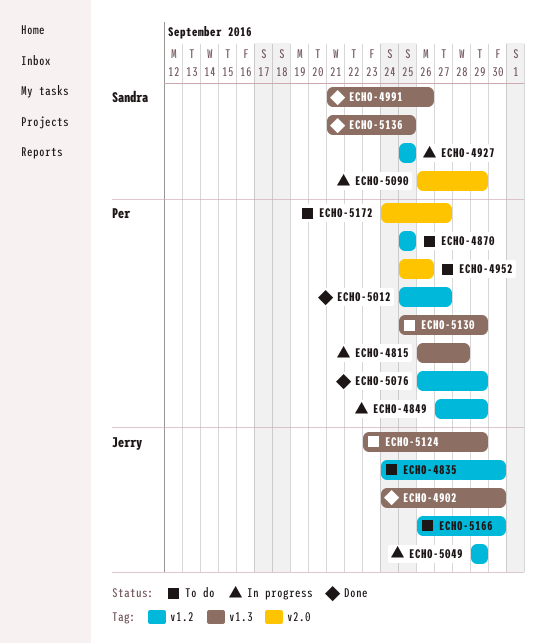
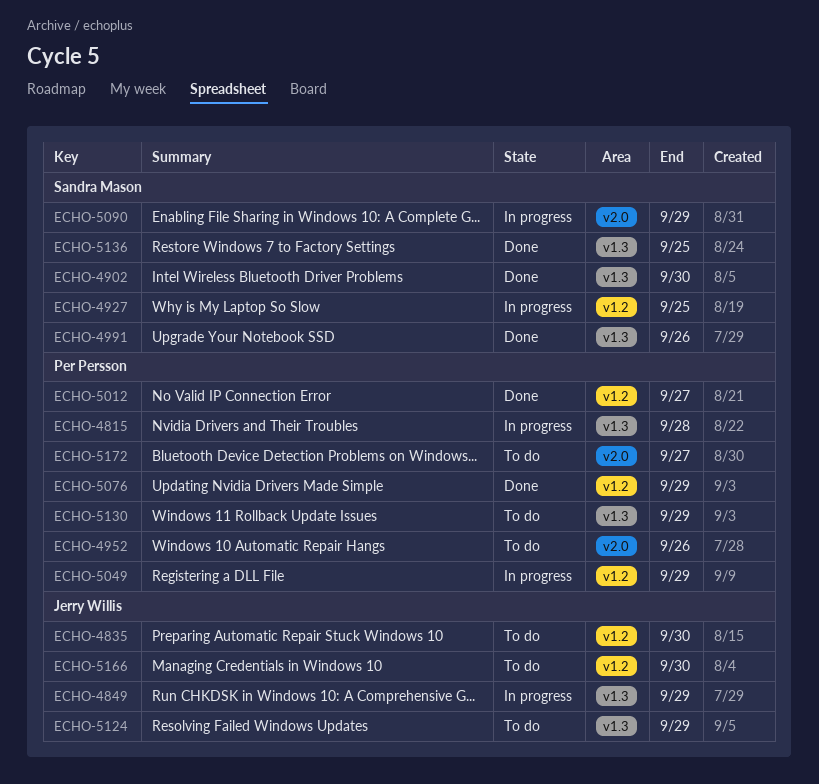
ECHO-4849, owner: Per Persson -> Jerry Willis
ECHO-4849, label: v1.2 -> v1.3
ECHO-4870: present -> none
ECHO-4902, owner: Jerry Willis -> Sandra Mason
ECHO-5049, owner: Jerry Willis -> Per Persson

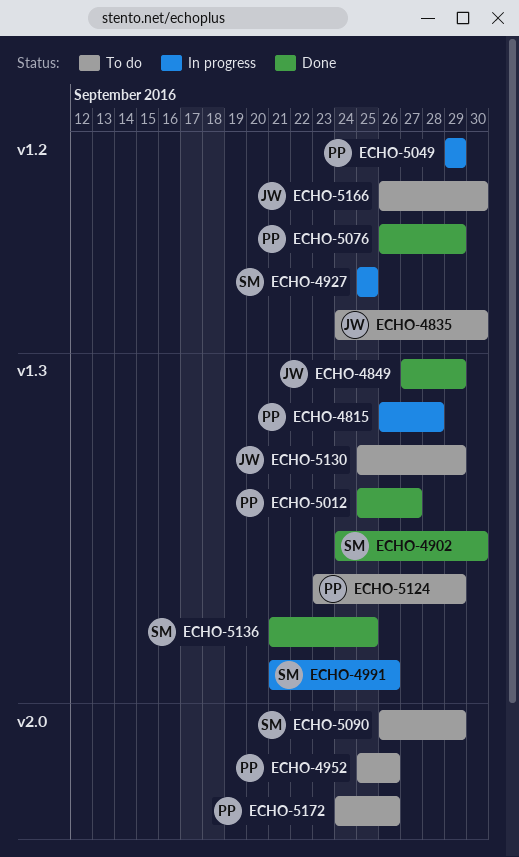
ECHO-4849, status: In progress -> Done
ECHO-4991, status: Done -> In progress
ECHO-5012, label: v1.2 -> v1.3
ECHO-5090, status: In progress -> To do
ECHO-5124, owner: Jerry Willis -> Per Persson
ECHO-5130, owner: Per Persson -> Jerry Willis
ECHO-5172, due: Sep 27 -> Sep 26

